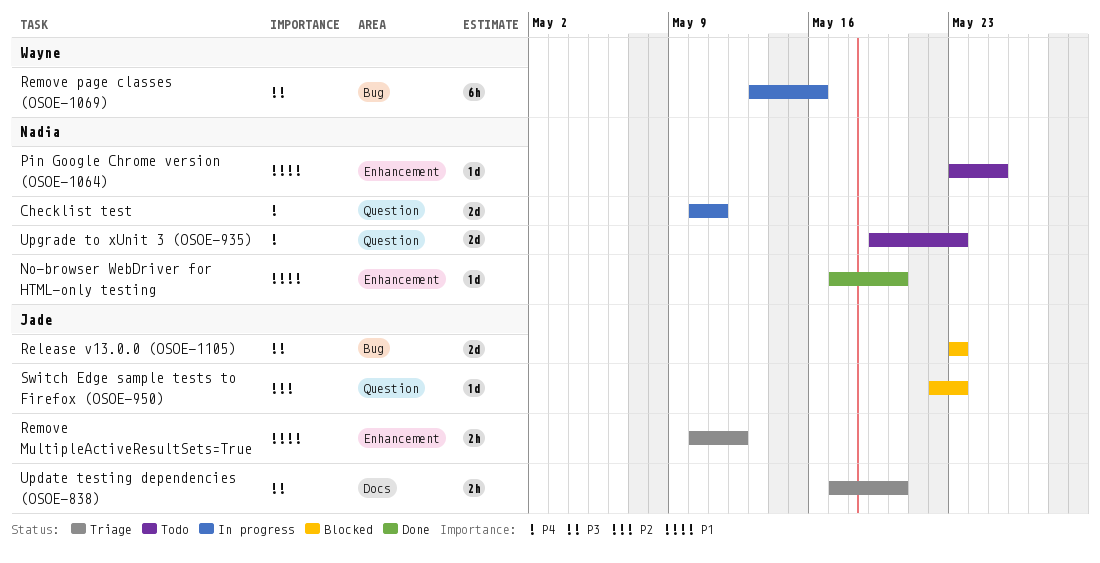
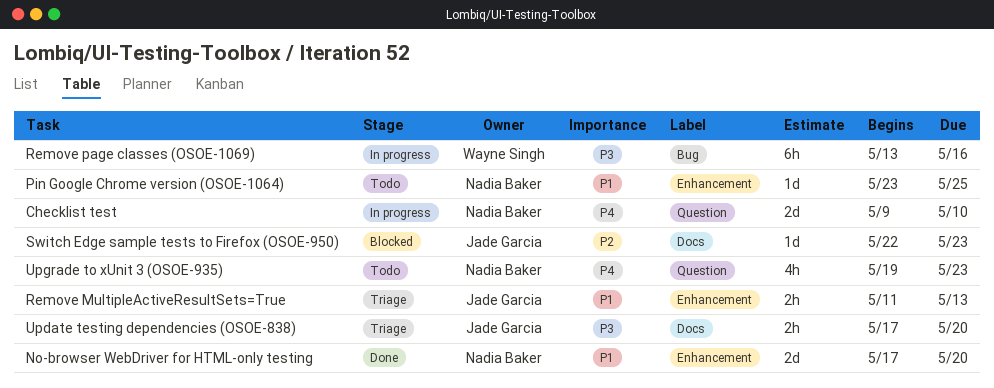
Checklist test, start: May 10 -> May 9
Checklist test, due: May 11 -> May 10
No-browser WebDriver for HTML-only testing, estimate: 1d -> 2d
Release v13.0.0 (OSOE-1105): present -> none
Remove MultipleActiveResultSets=True, start: May 10 -> May 11
Remove MultipleActiveResultSets=True, due: May 12 -> May 13
Switch Edge sample tests to Firefox (OSOE-950), label: Question -> Docs
Upgrade to xUnit 3 (OSOE-935), estimate: 2d -> 4h

